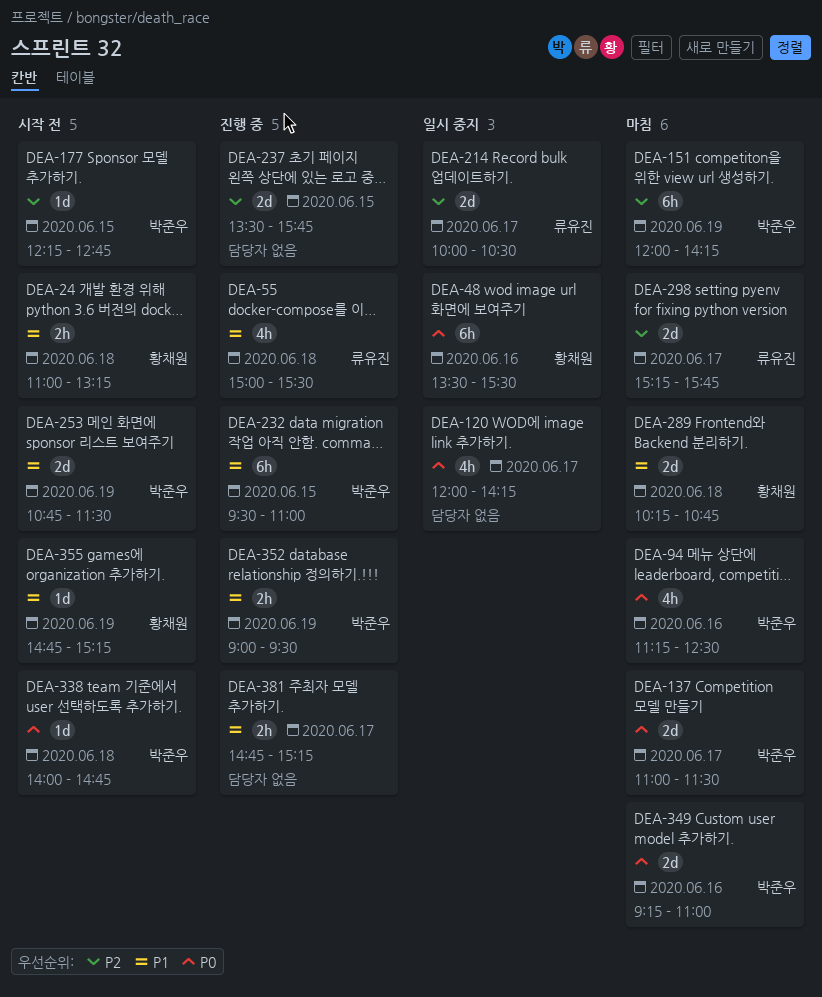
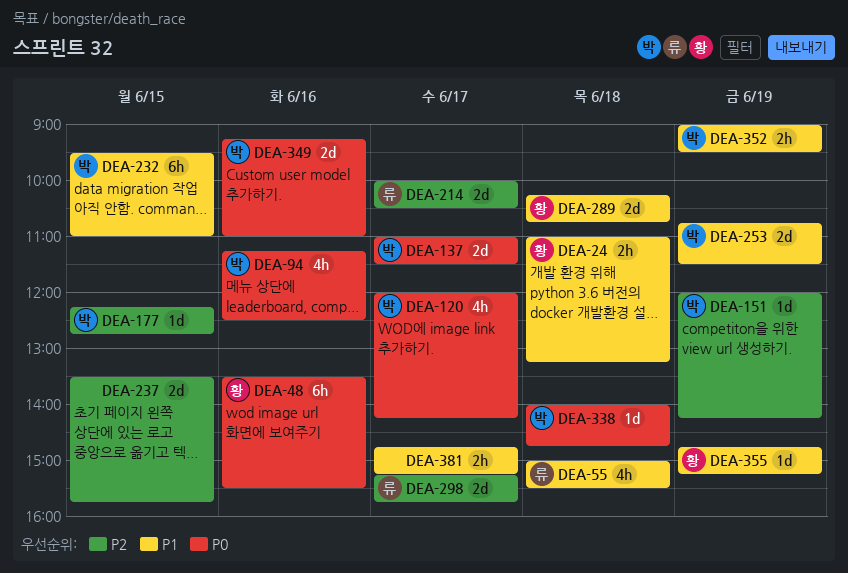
DEA-120, owner: none -> 박준우
DEA-151, estimate: 6h -> 1d

